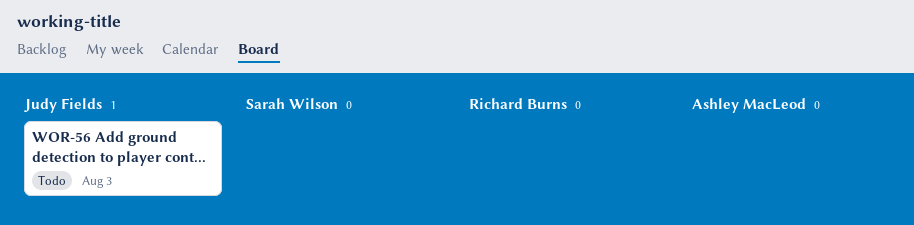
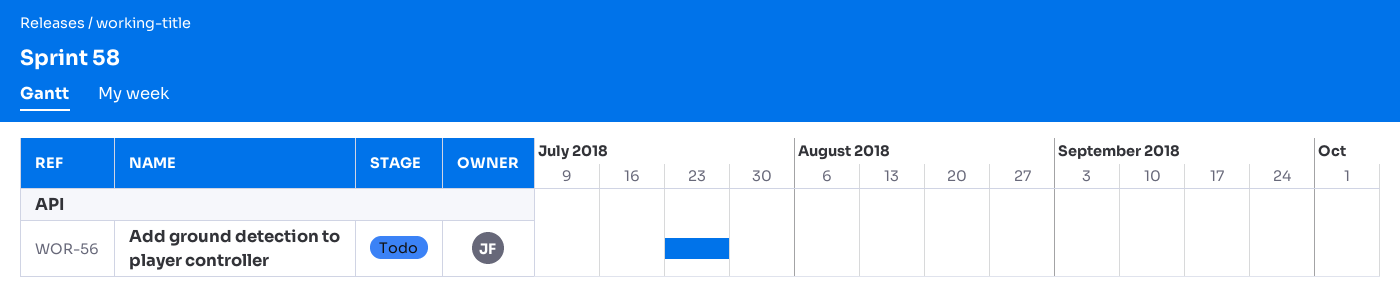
WOR-56, due: Aug 3 -> Jul 27

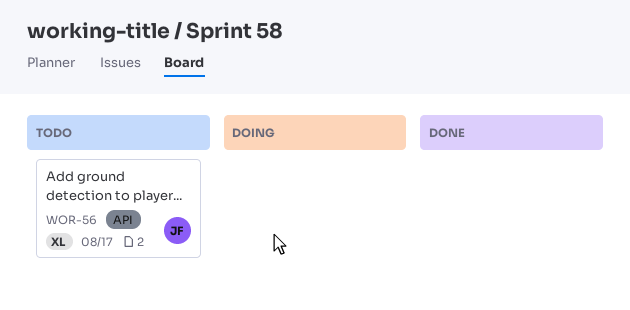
WOR-56, due: Jul 27 -> Aug 17

